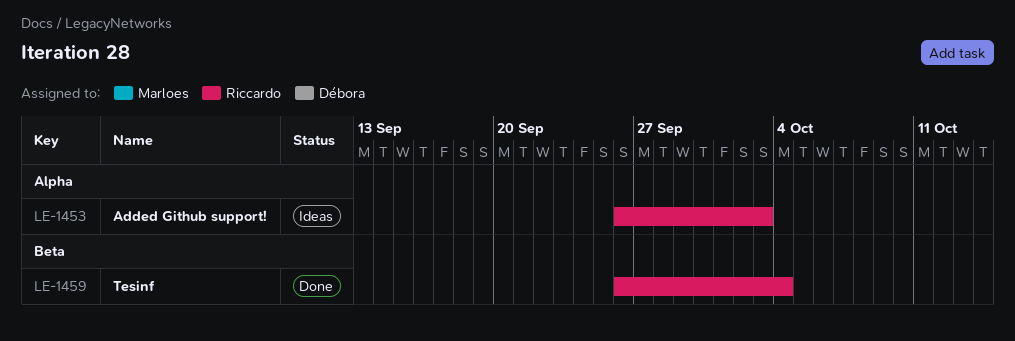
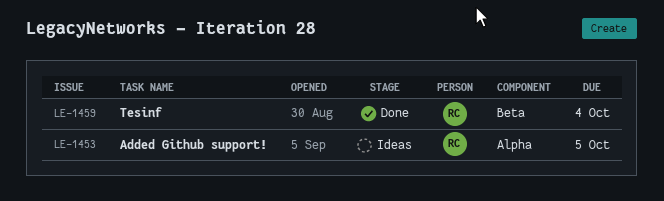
LE-1453, due: Oct 3 -> Oct 5

